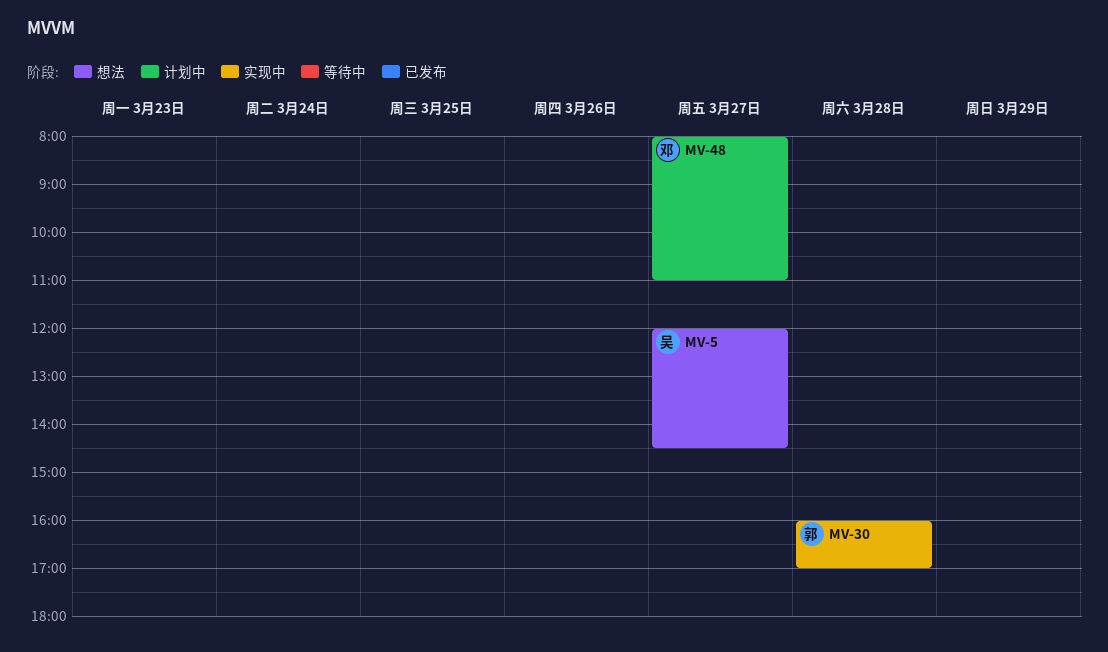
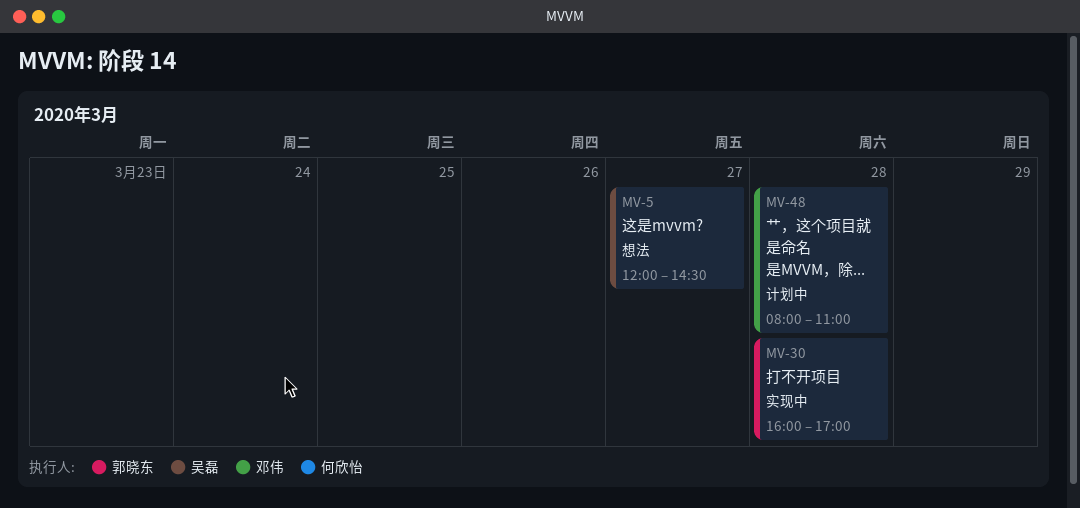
MV-48, day: Mar 27 -> Mar 28

